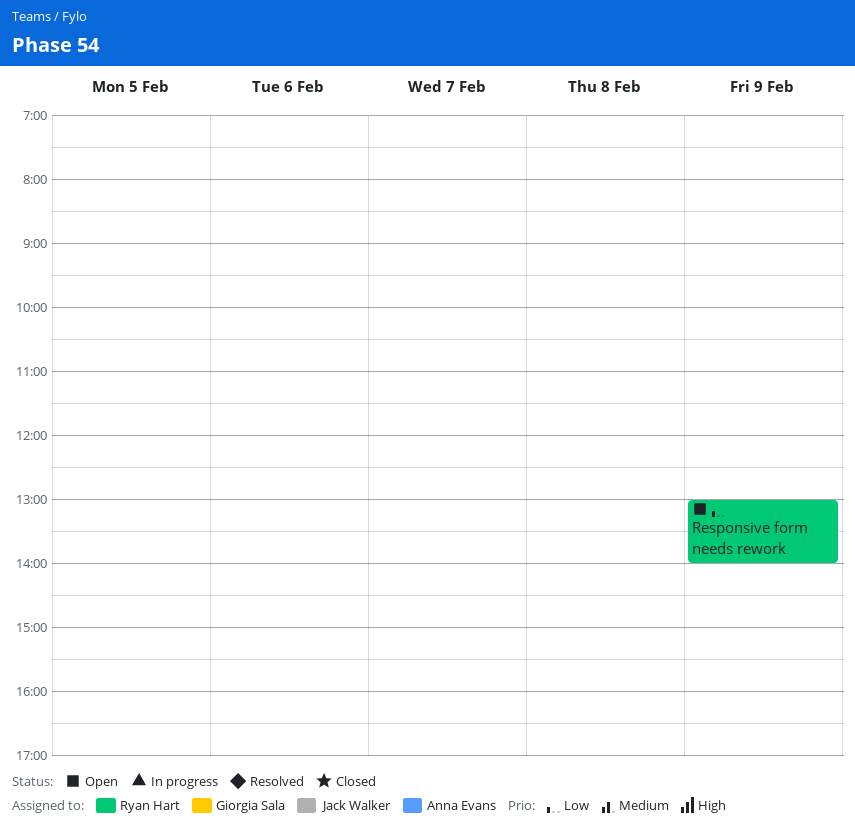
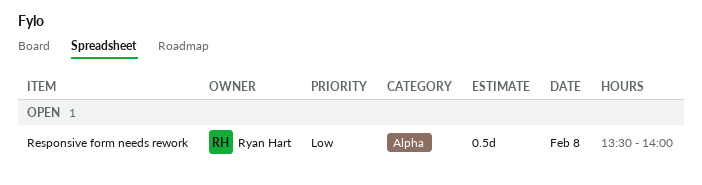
Responsive form needs rework, day: Feb 9 -> Feb 8
Responsive form needs rework, begins: 13:00 -> 13:30

